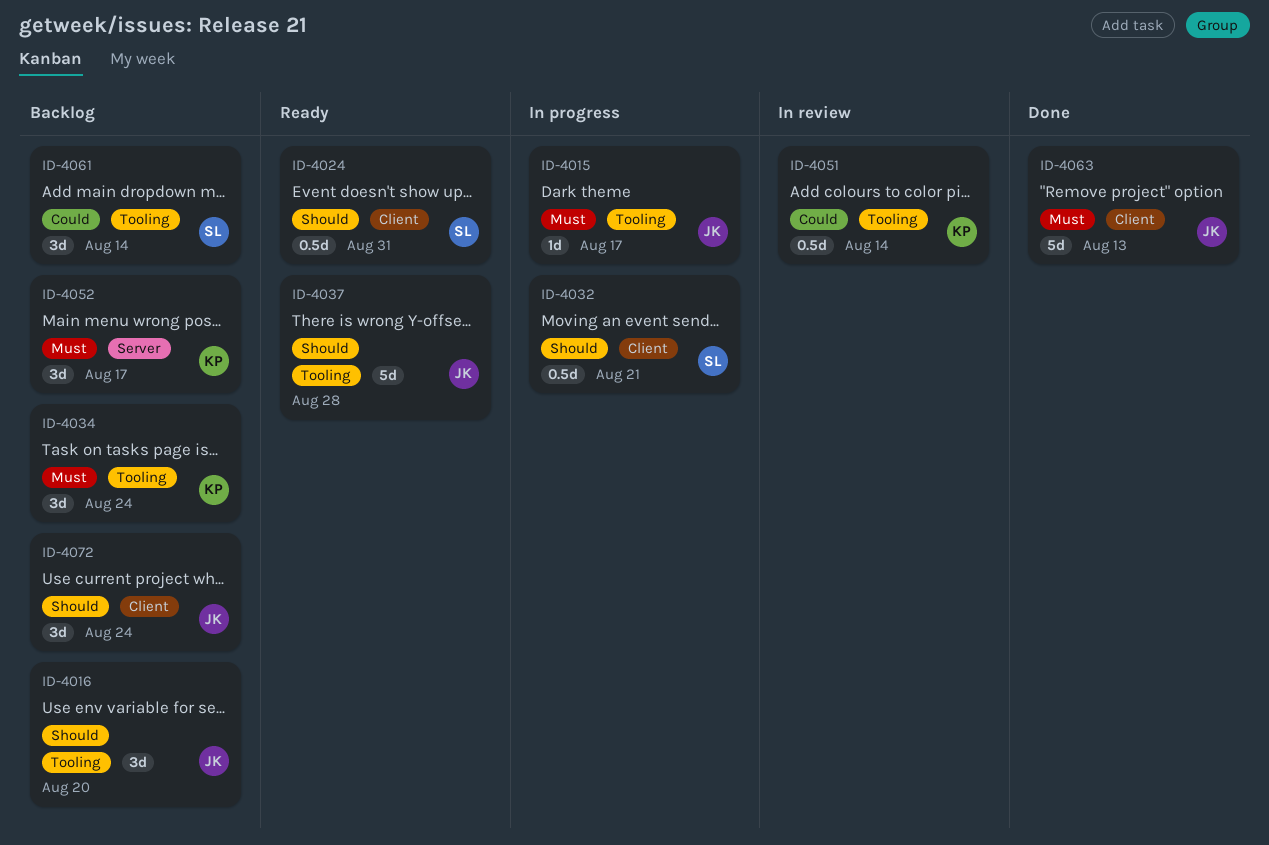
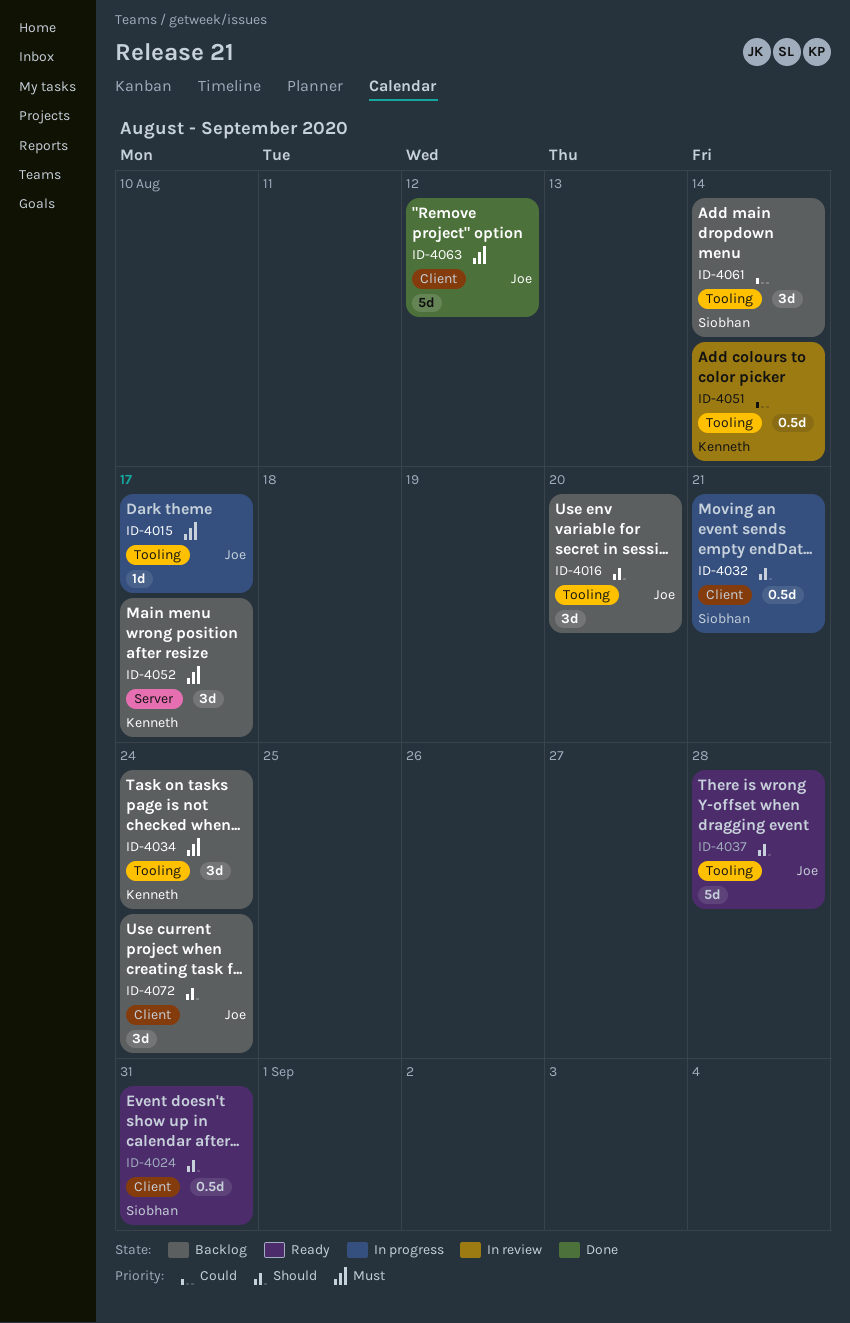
ID-4063, due: Aug 13 -> Aug 12

